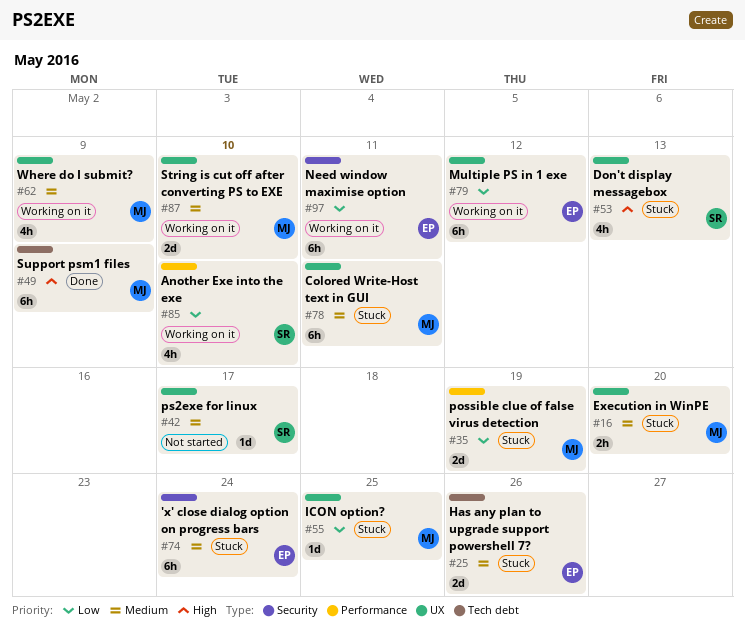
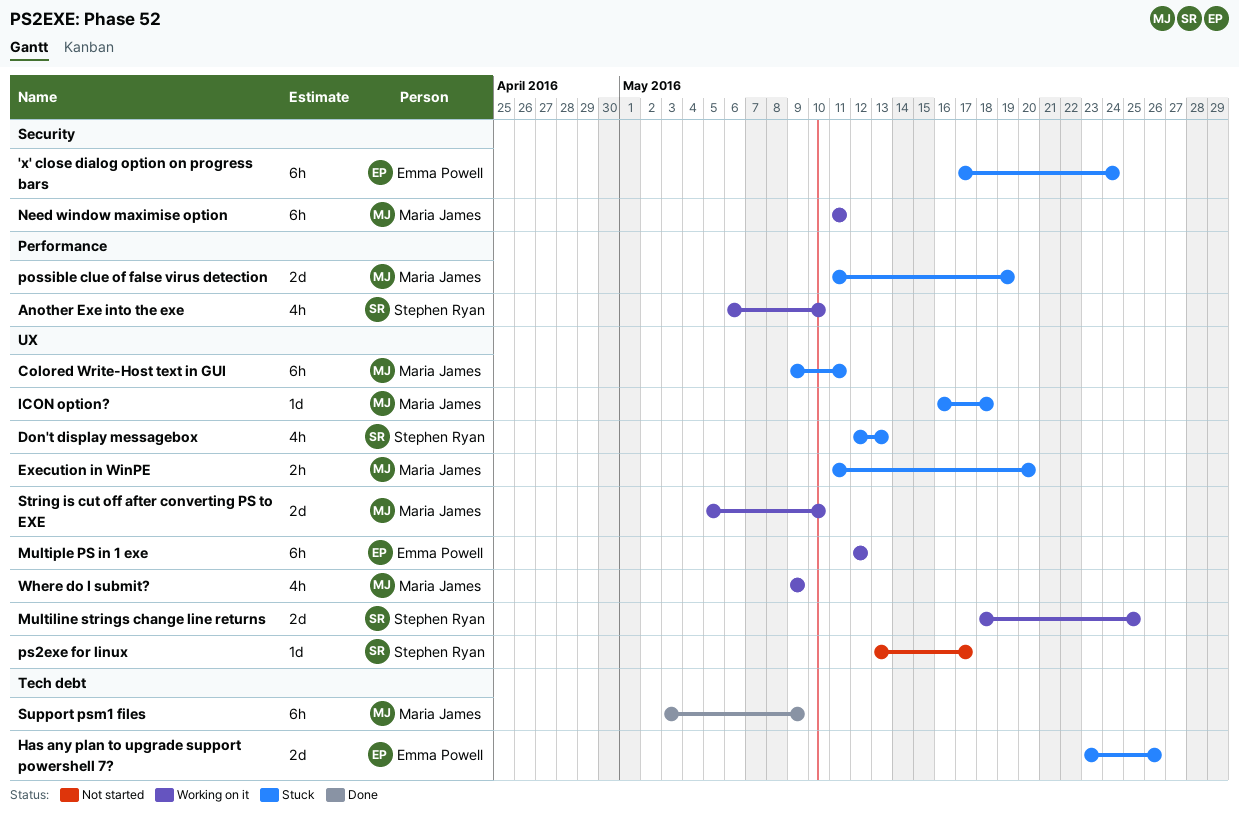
ICON option?, due: May 25 -> May 18
Multiline strings change line returns: none -> present
Need window maximise option, owner: Emma Powell -> Maria James

